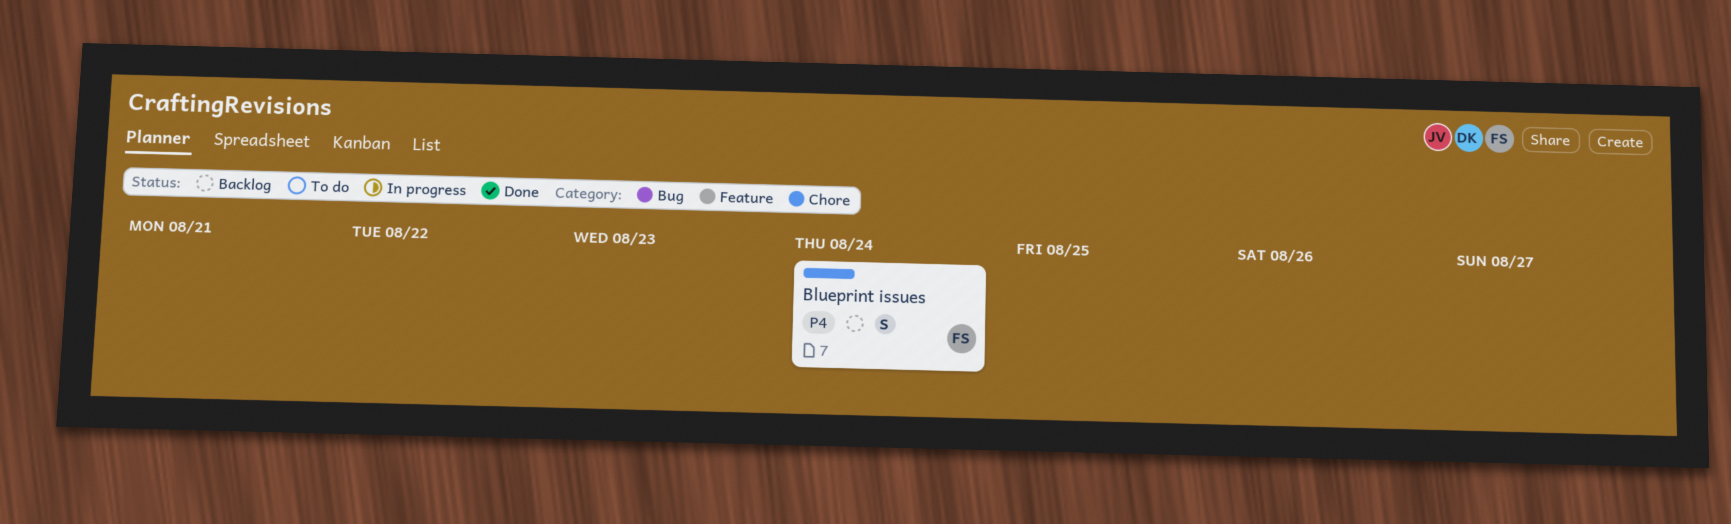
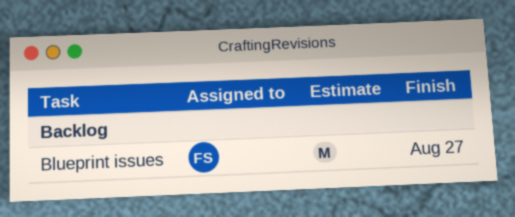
Blueprint issues, estimate: S -> M
Blueprint issues, due: Aug 24 -> Aug 27

